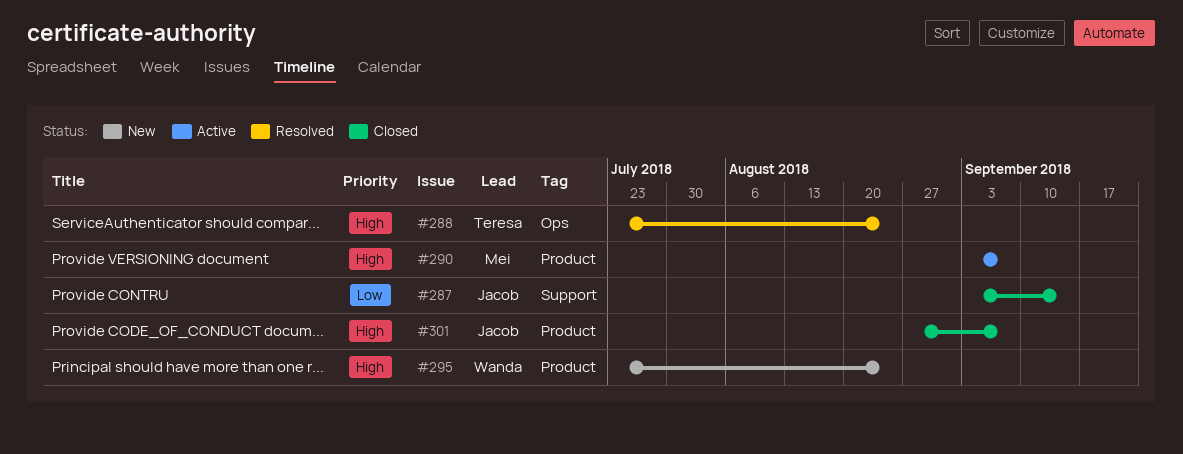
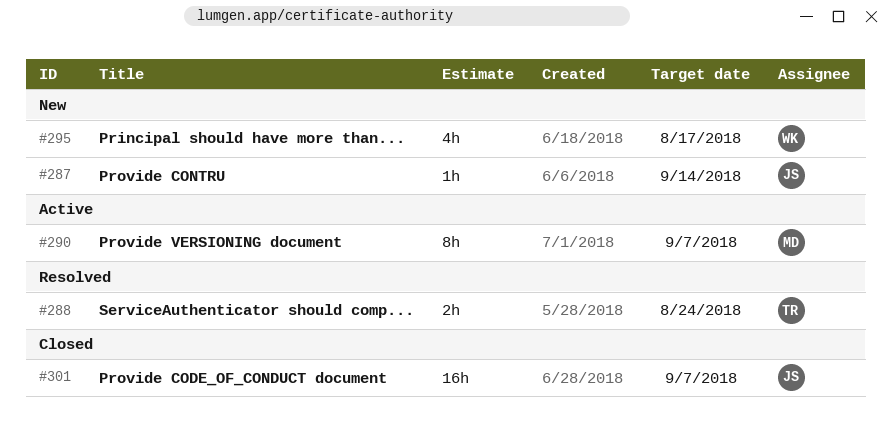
#287, status: Closed -> New
#295, due: Aug 24 -> Aug 17

